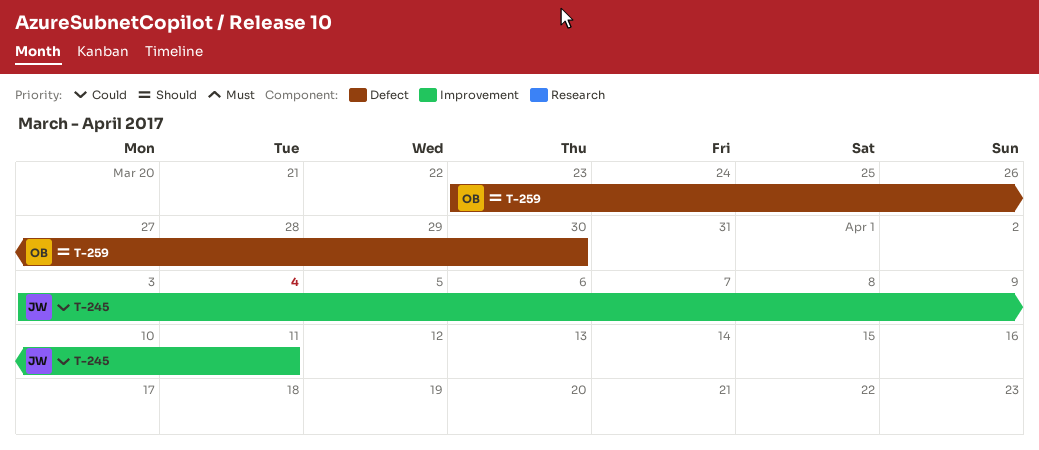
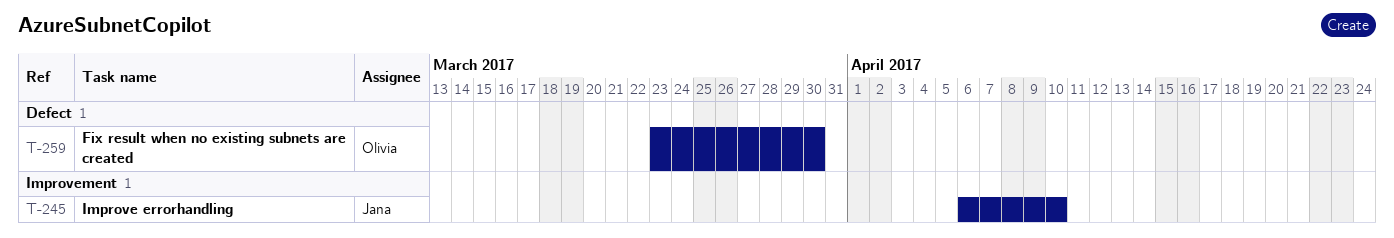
T-245, start: Apr 3 -> Apr 6
T-245, due: Apr 11 -> Apr 10

